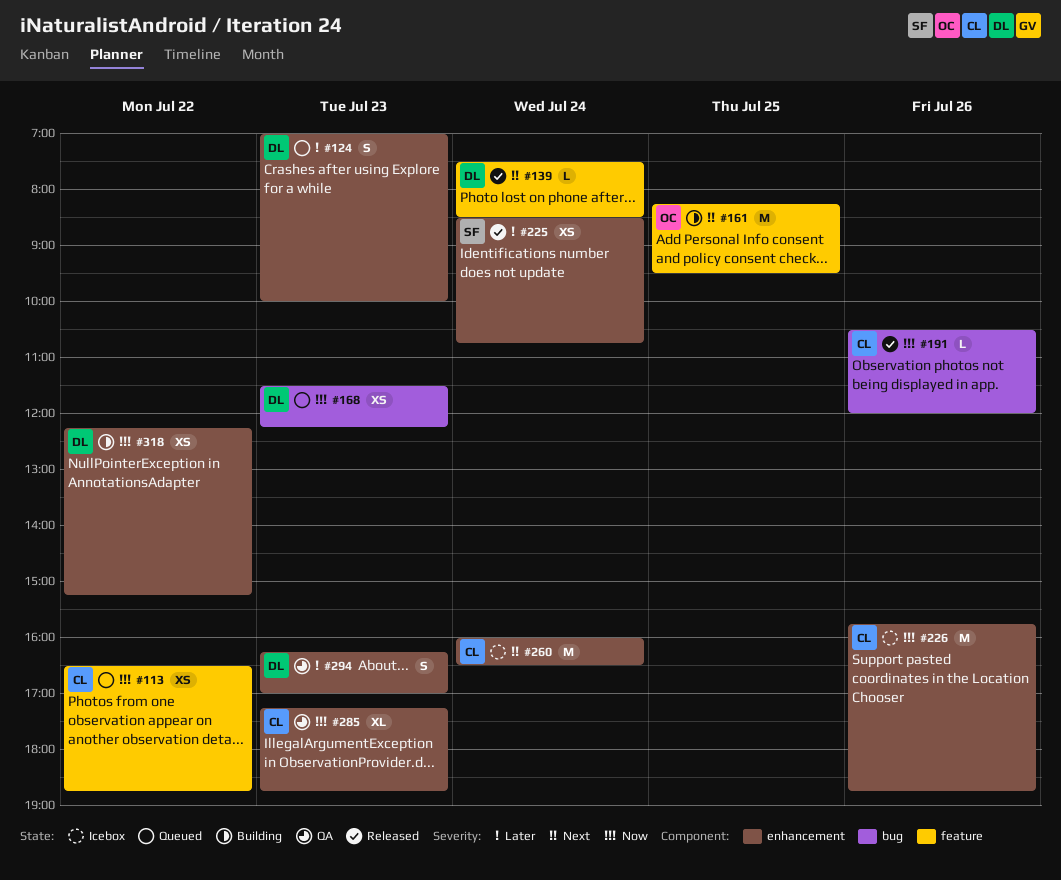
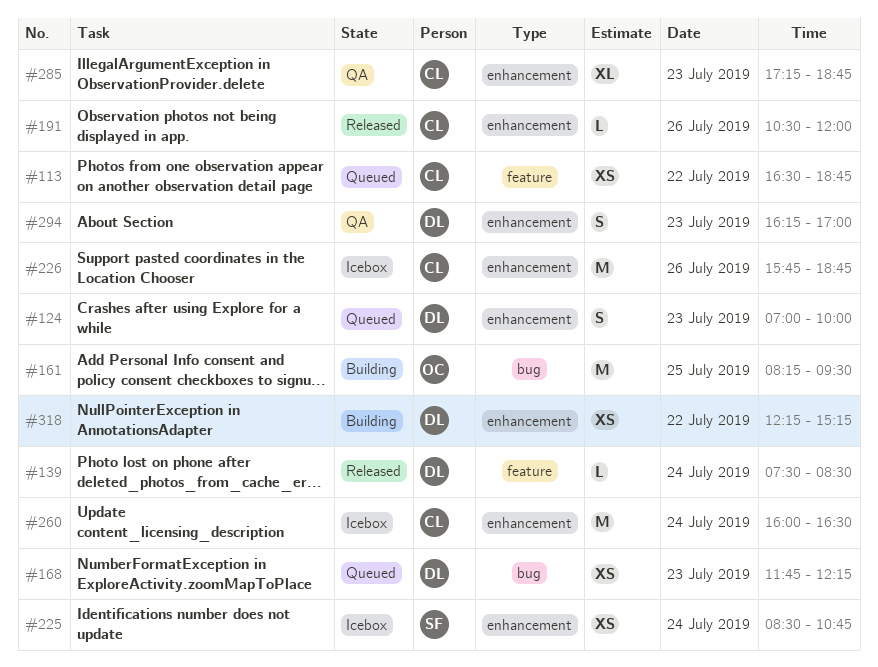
#161, label: feature -> bug
#168, begins: 11:30 -> 11:45
#191, label: bug -> enhancement
#225, status: Released -> Icebox

